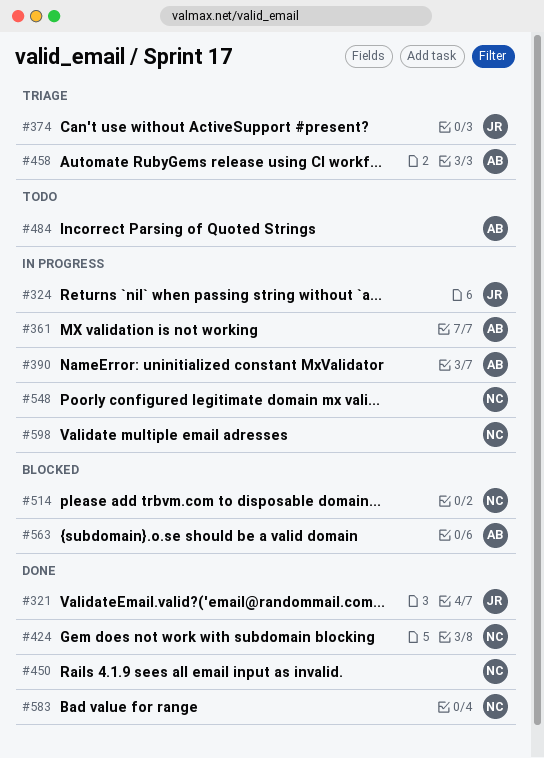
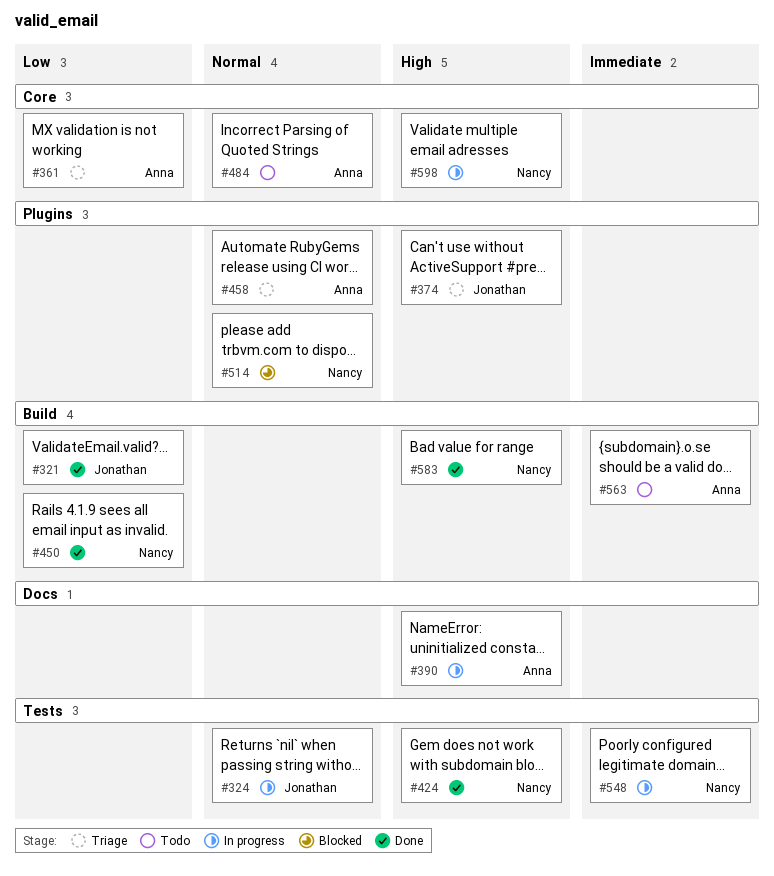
#361, status: In progress -> Triage
#563, status: Blocked -> Todo

